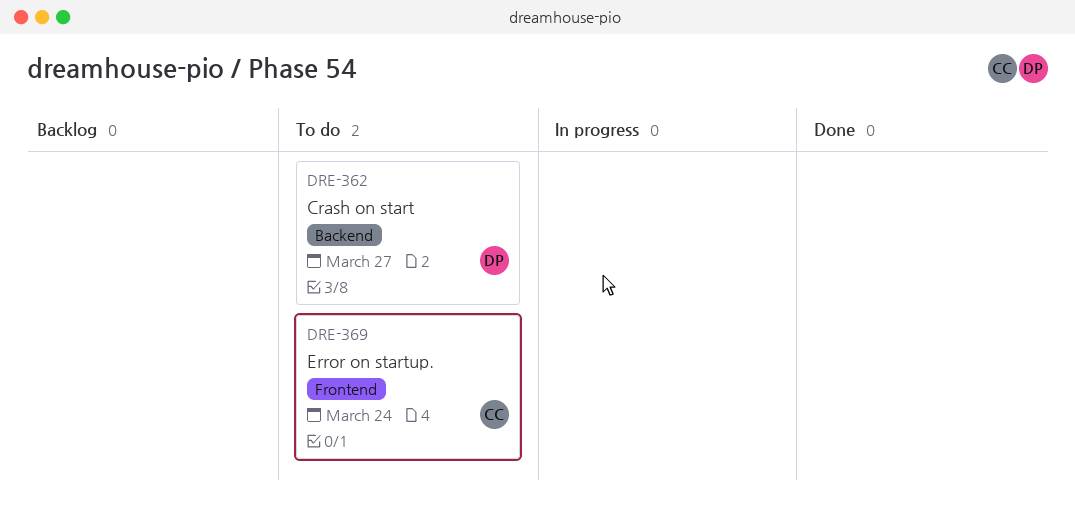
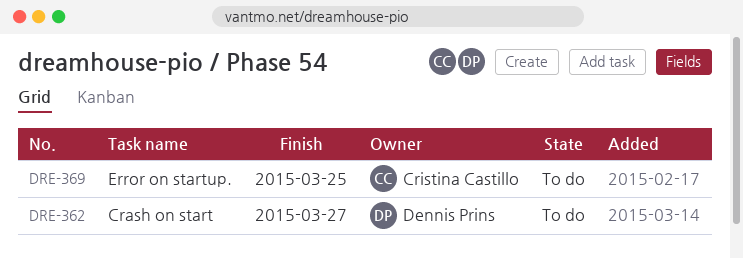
DRE-369, due: Mar 24 -> Mar 25

